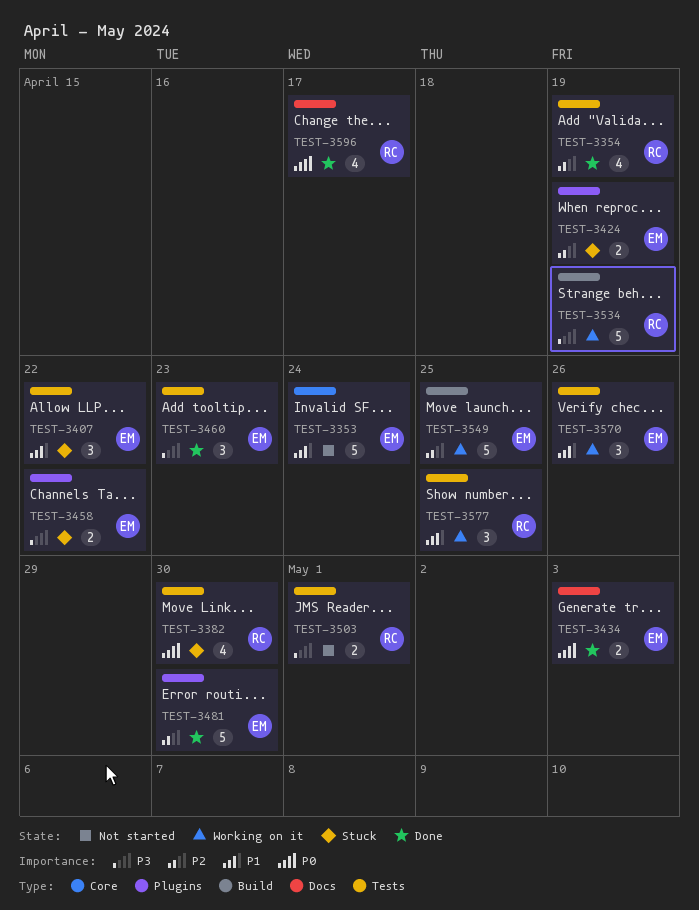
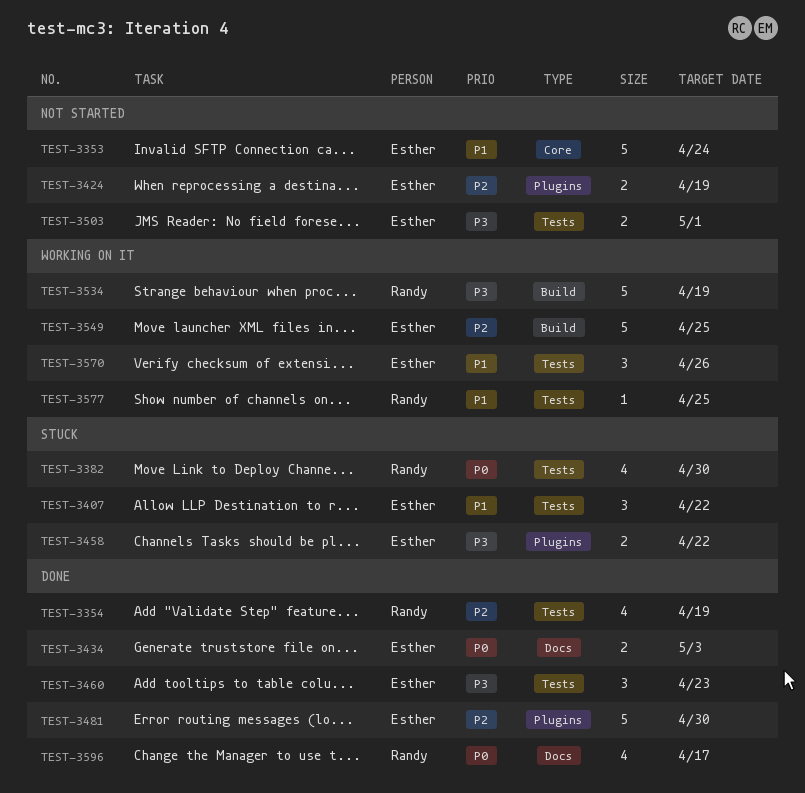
TEST-3424, status: Stuck -> Not started
TEST-3503, owner: Randy -> Esther
TEST-3577, estimate: 3 -> 1

